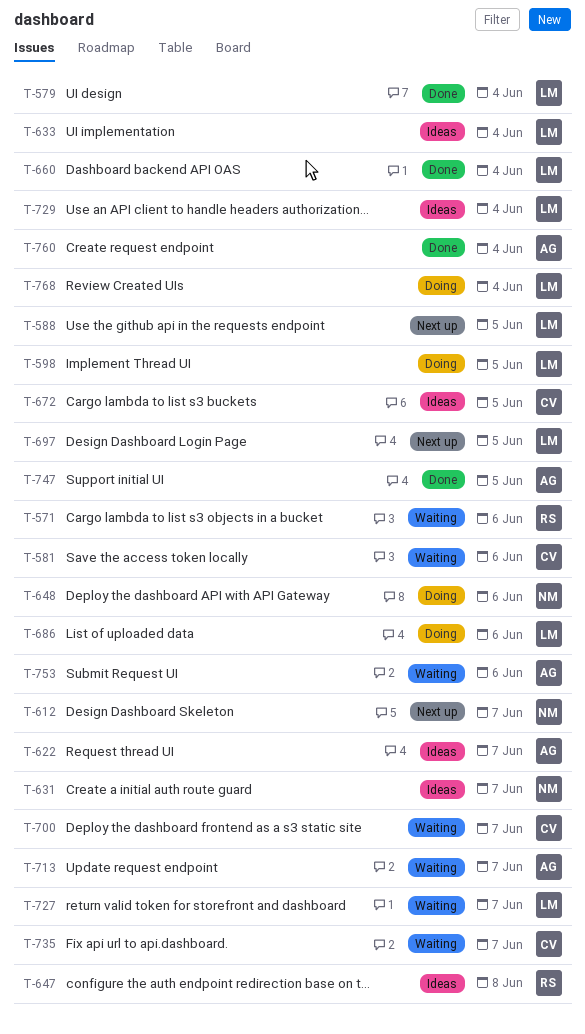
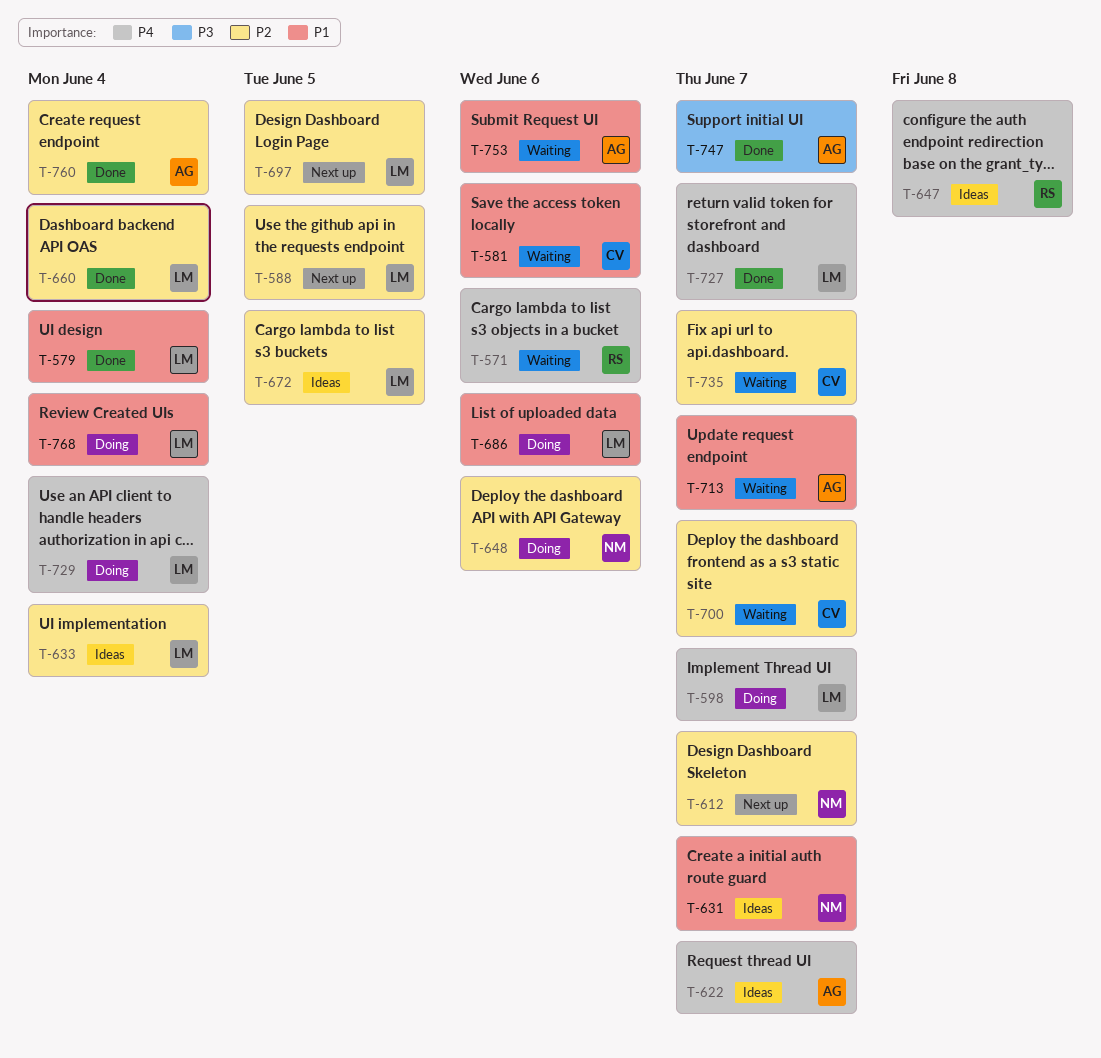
T-598, due: Jun 5 -> Jun 7
T-672, owner: CV -> LM
T-727, status: Waiting -> Done
T-729, status: Ideas -> Doing
T-747, due: Jun 5 -> Jun 7

